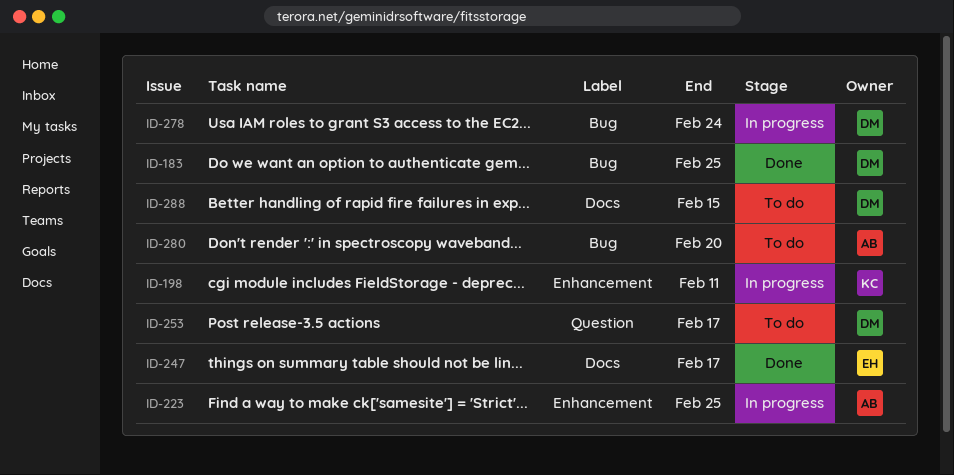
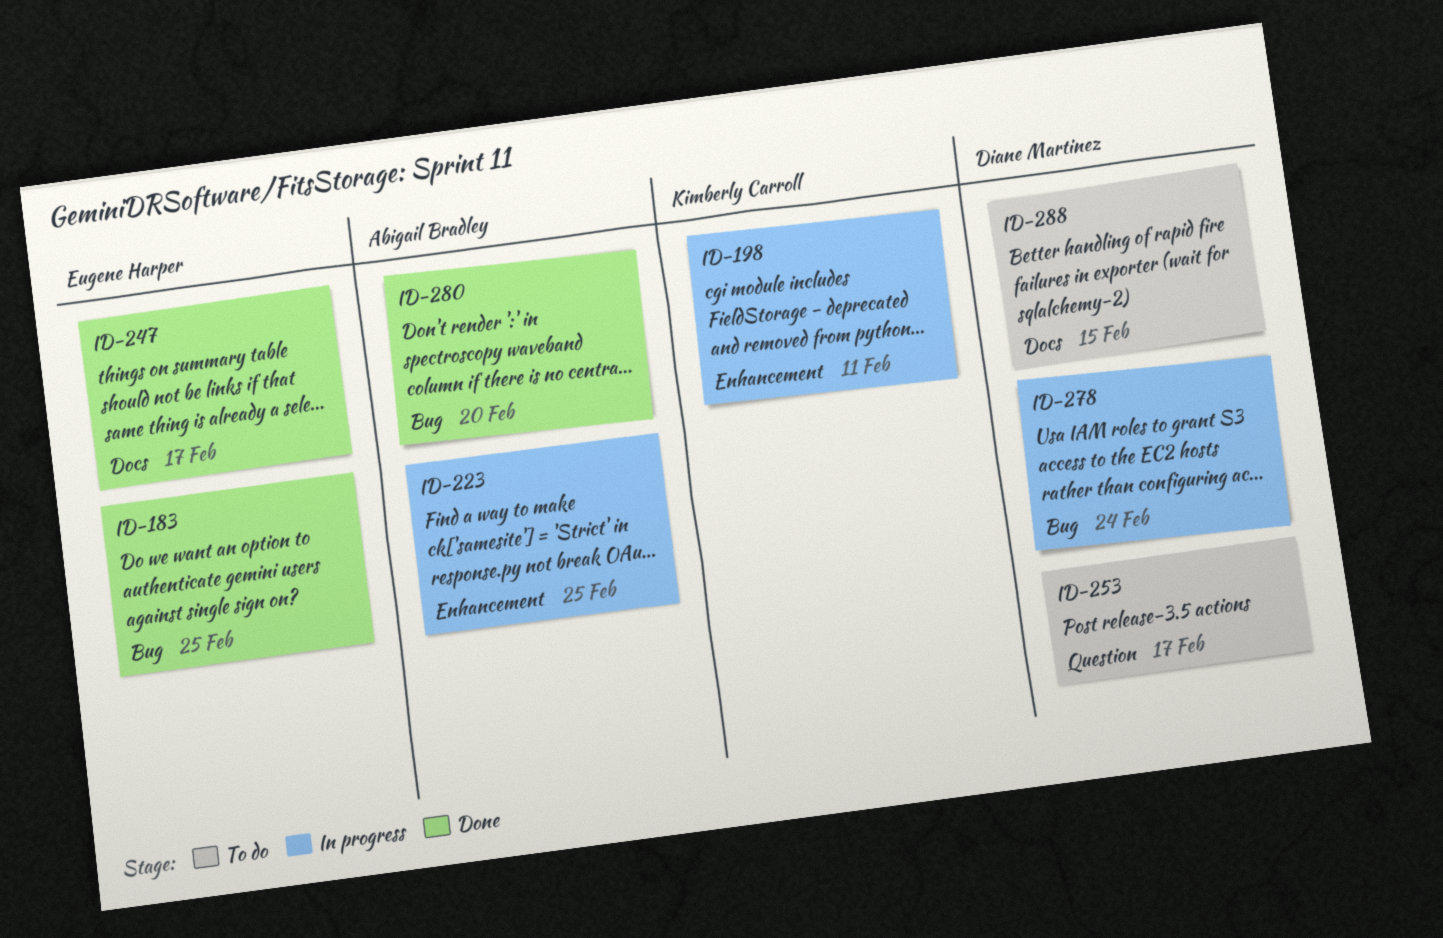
ID-183, owner: Diane Martinez -> Eugene Harper
ID-280, status: To do -> Done

